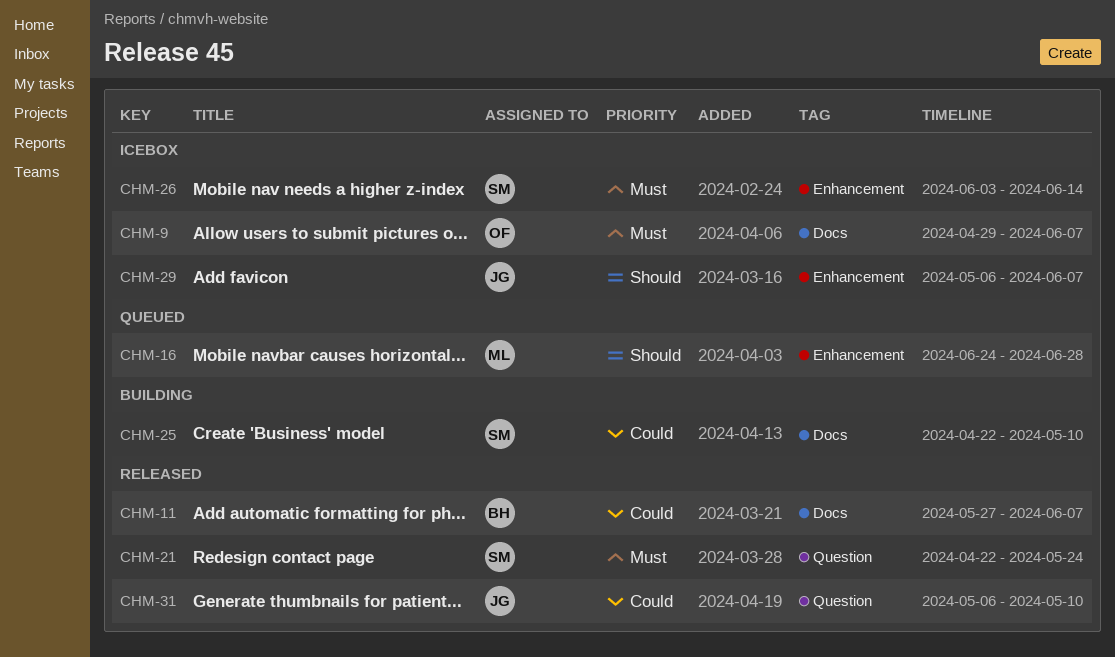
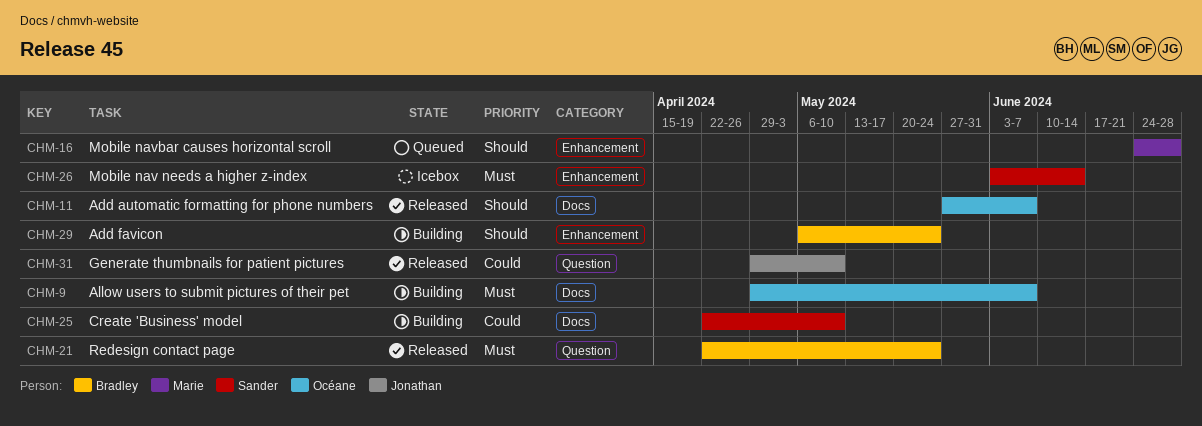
CHM-9, status: Icebox -> Building
CHM-11, owner: Bradley -> Océane
CHM-11, priority: Could -> Should
CHM-21, owner: Sander -> Bradley
CHM-29, status: Icebox -> Building
CHM-29, owner: Jonathan -> Bradley
CHM-29, due: Jun 7 -> May 24
CHM-31, start: May 6 -> Apr 29

